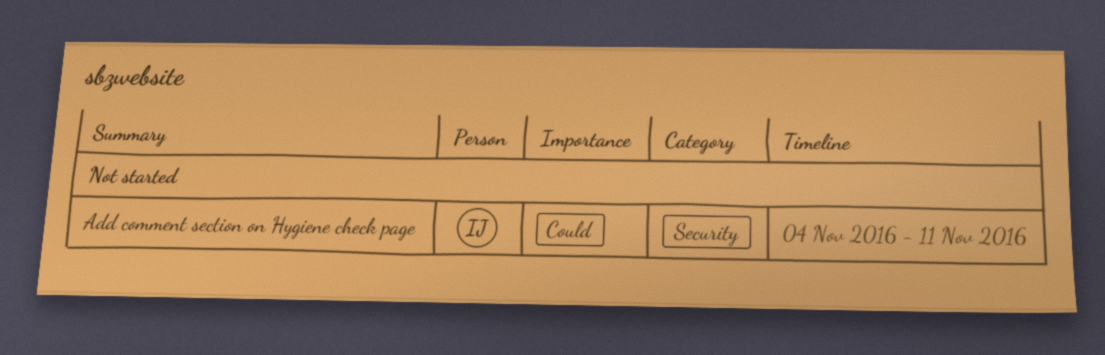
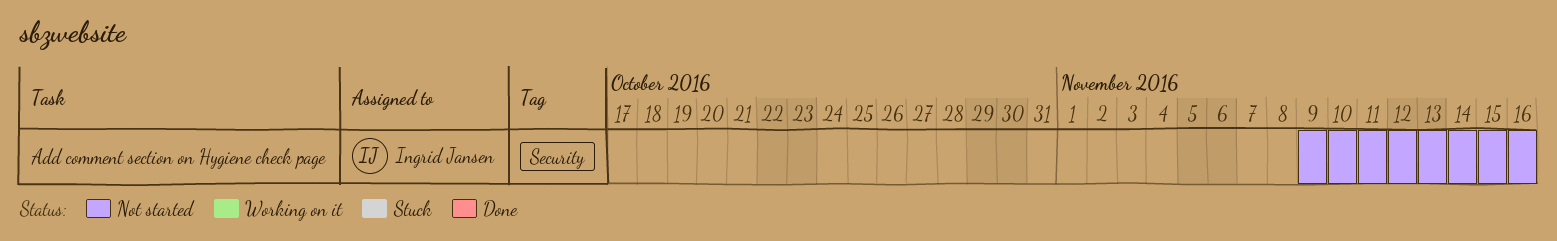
Add comment section on Hygiene check page, start: Nov 4 -> Nov 9
Add comment section on Hygiene check page, due: Nov 11 -> Nov 16

